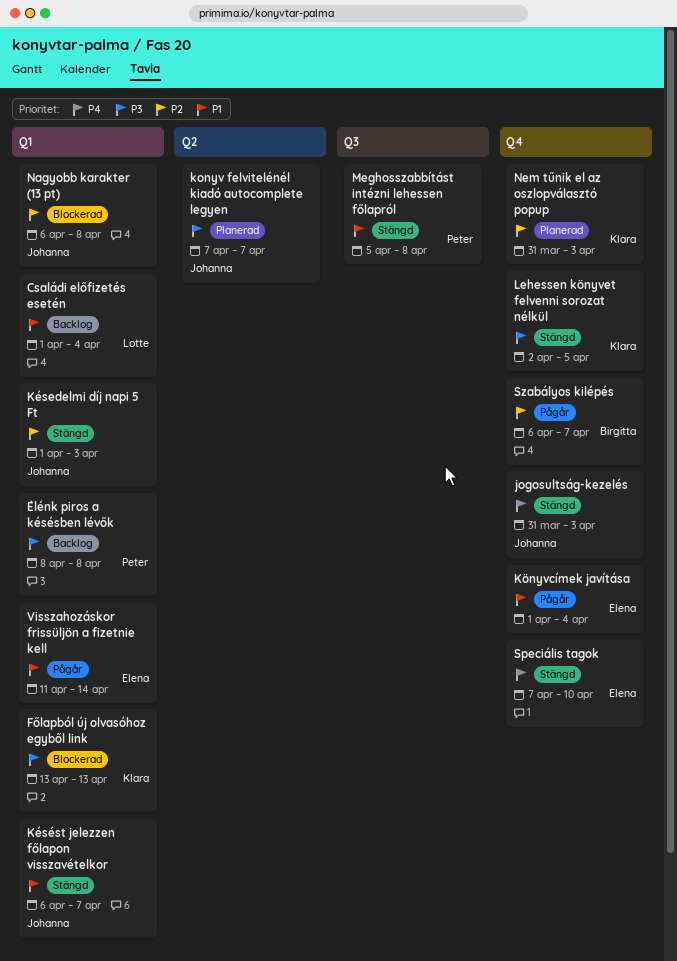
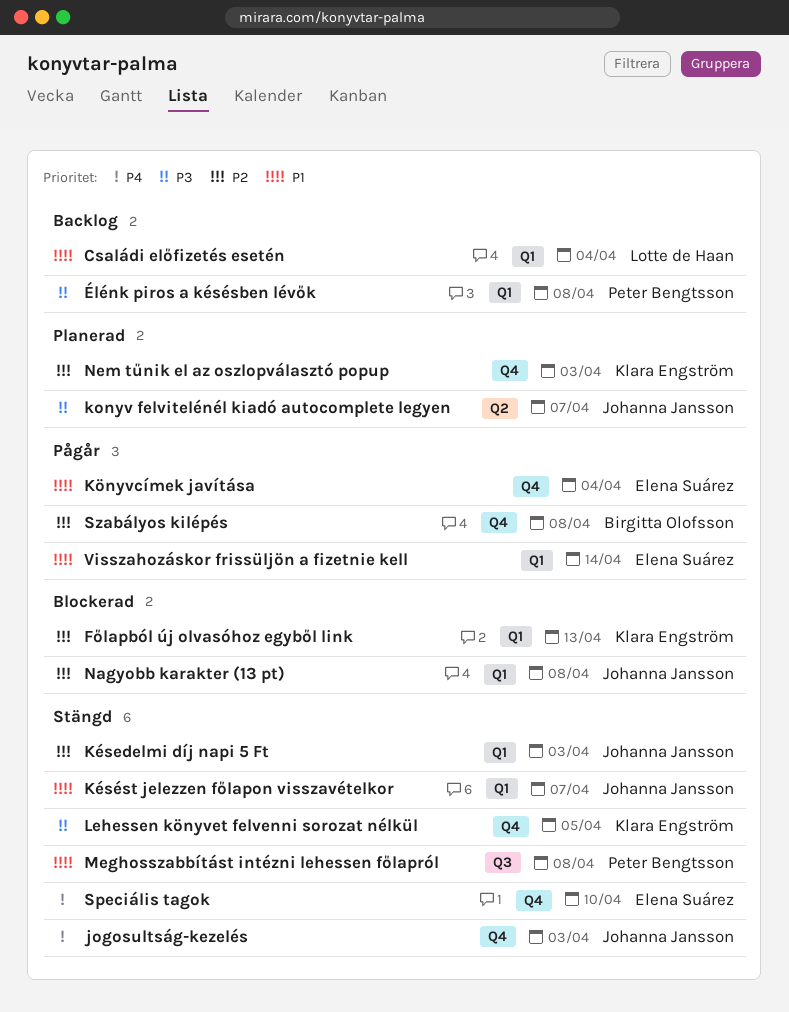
Főlapból új olvasóhoz egyből link, priority: P3 -> P2
Szabályos kilépés, due: Apr 7 -> Apr 8

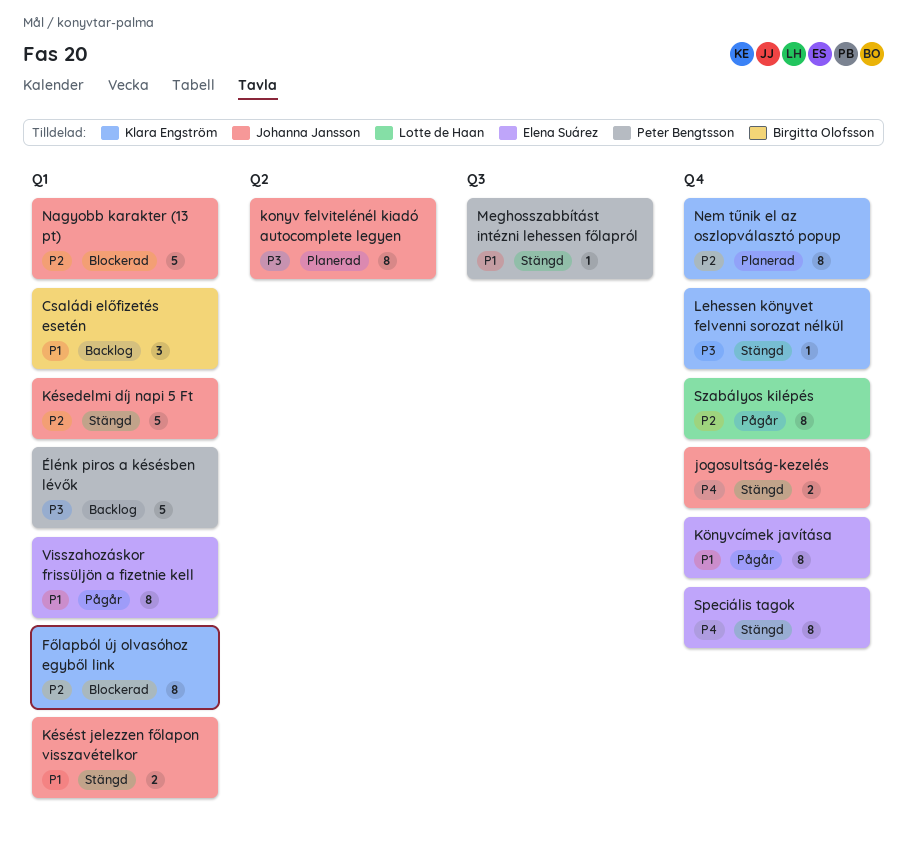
Családi előfizetés esetén, owner: Lotte de Haan -> Birgitta Olofsson
Szabályos kilépés, owner: Birgitta Olofsson -> Lotte de Haan

